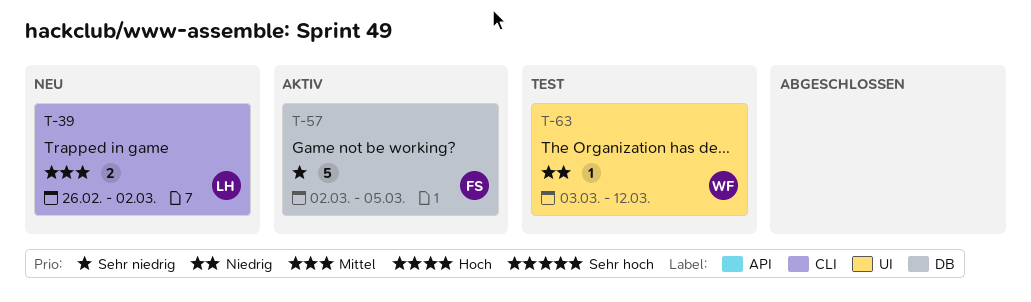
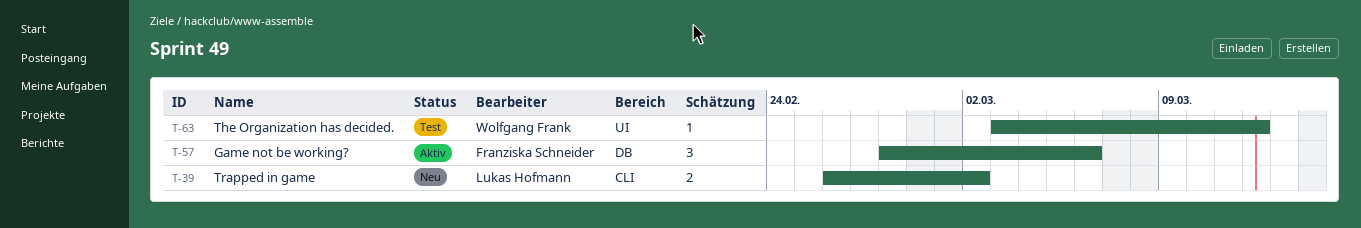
T-57, estimate: 5 -> 3
T-57, start: Mar 2 -> Feb 28
T-57, due: Mar 5 -> Mar 6

